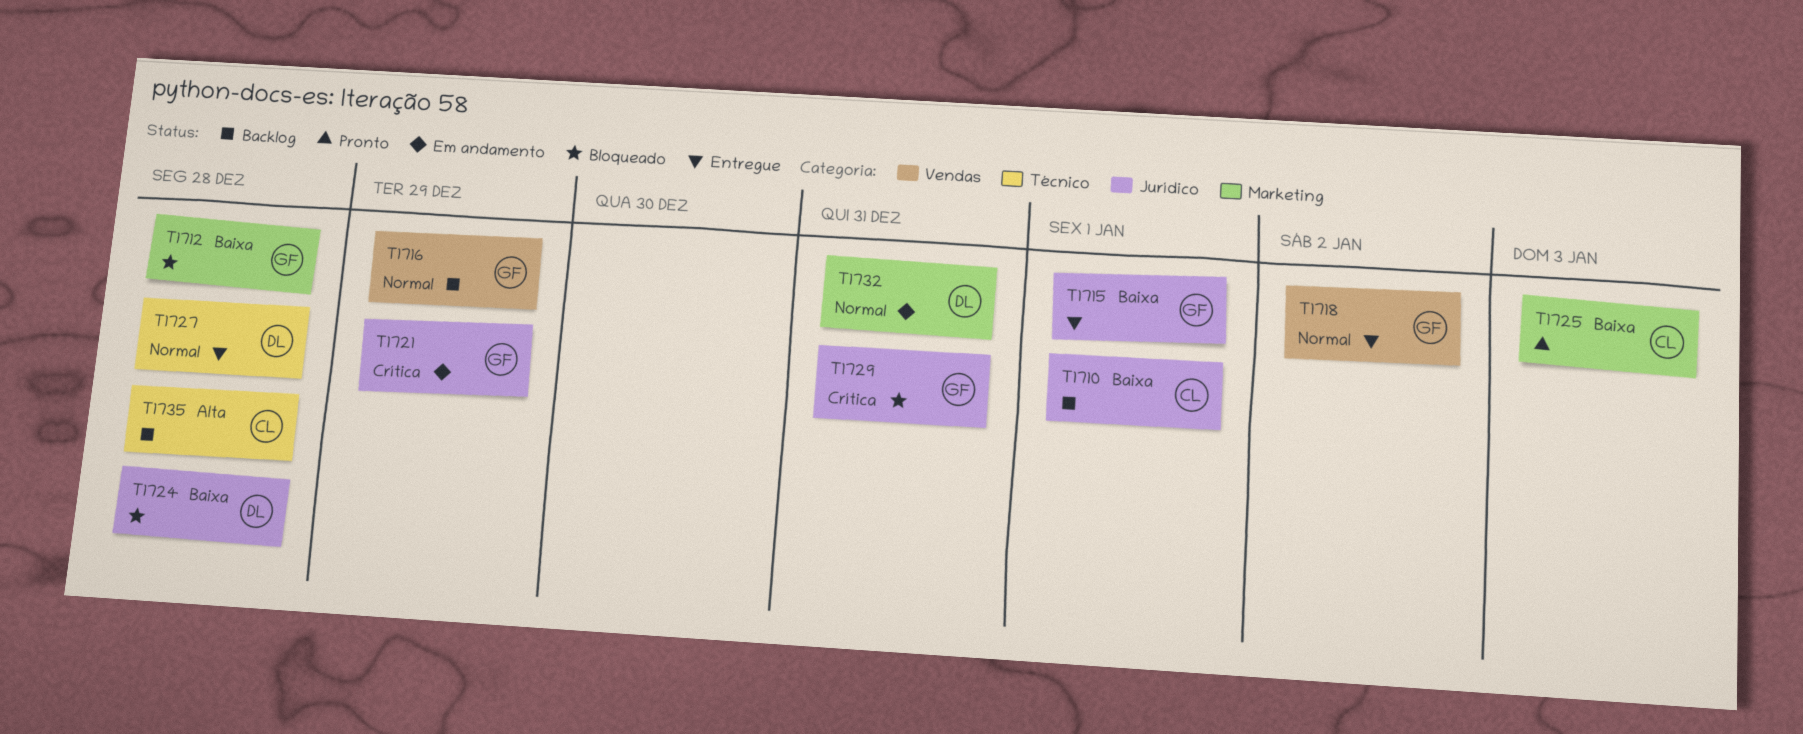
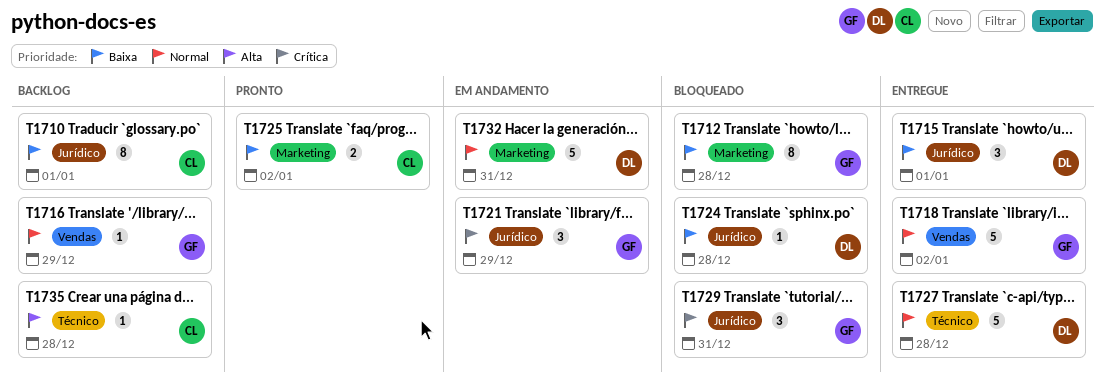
T1715, owner: GF -> DL
T1725, due: Jan 3 -> Jan 2

